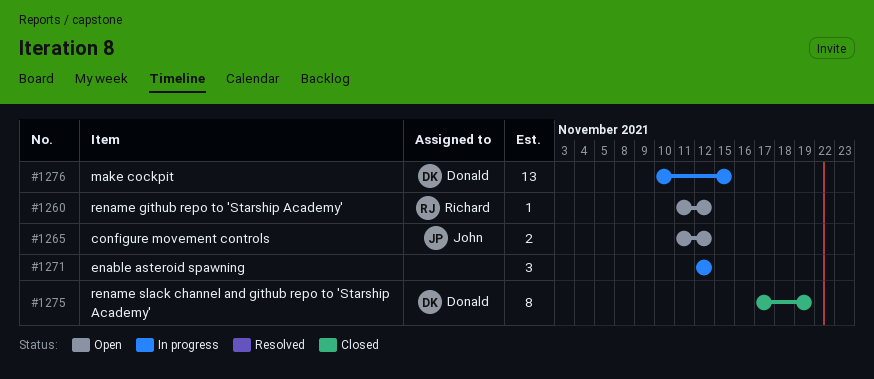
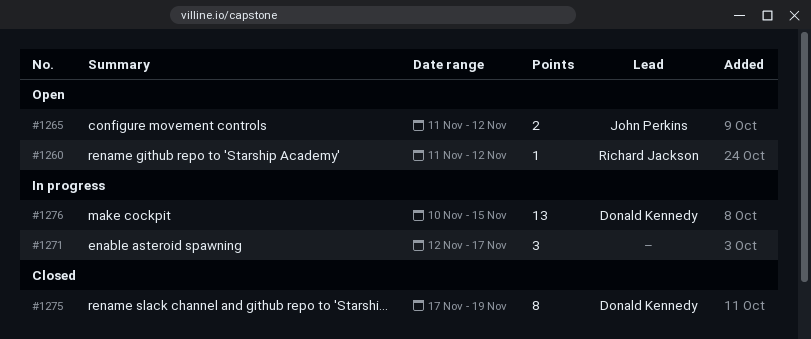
#1271, due: Nov 12 -> Nov 17

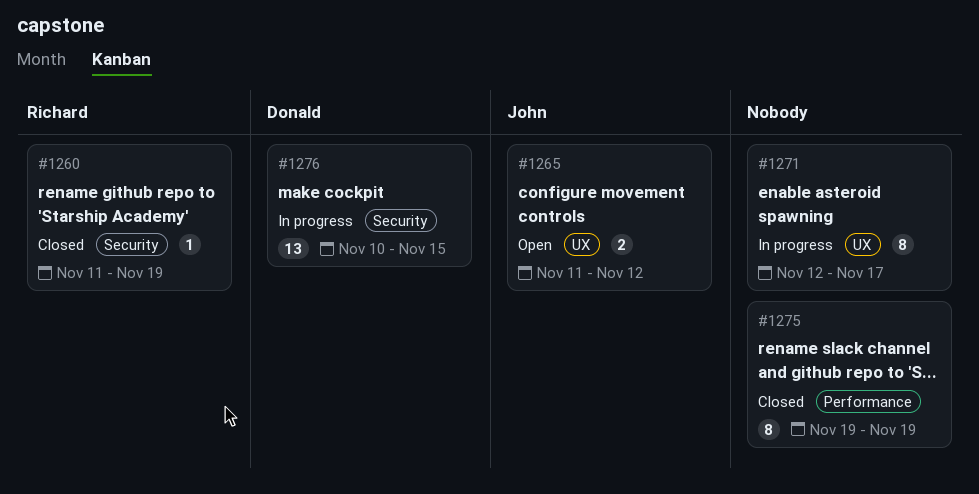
#1260, status: Open -> Closed
#1260, due: Nov 12 -> Nov 19
#1271, estimate: 3 -> 8
#1275, owner: Donald Kennedy -> none
#1275, start: Nov 17 -> Nov 19

